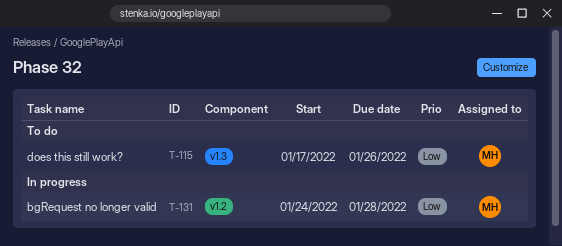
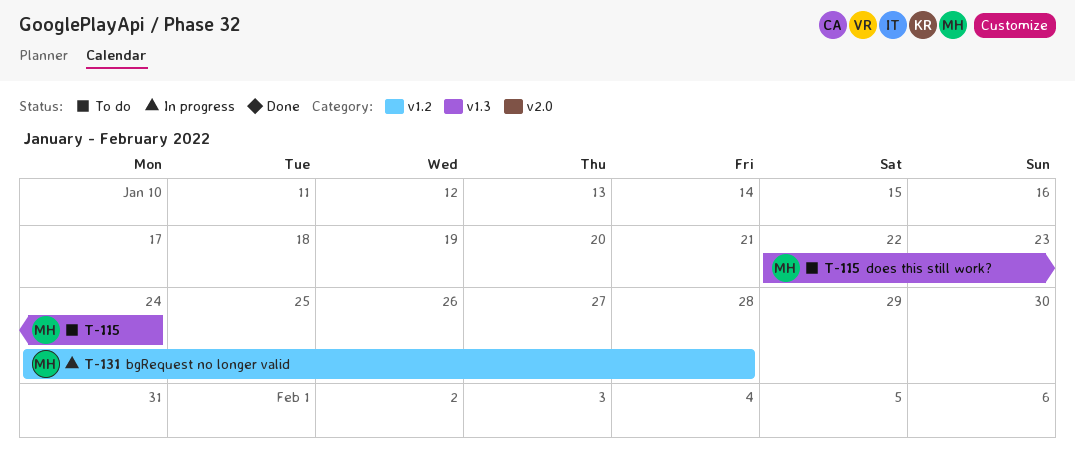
T-115, start: Jan 17 -> Jan 22
T-115, due: Jan 26 -> Jan 24

